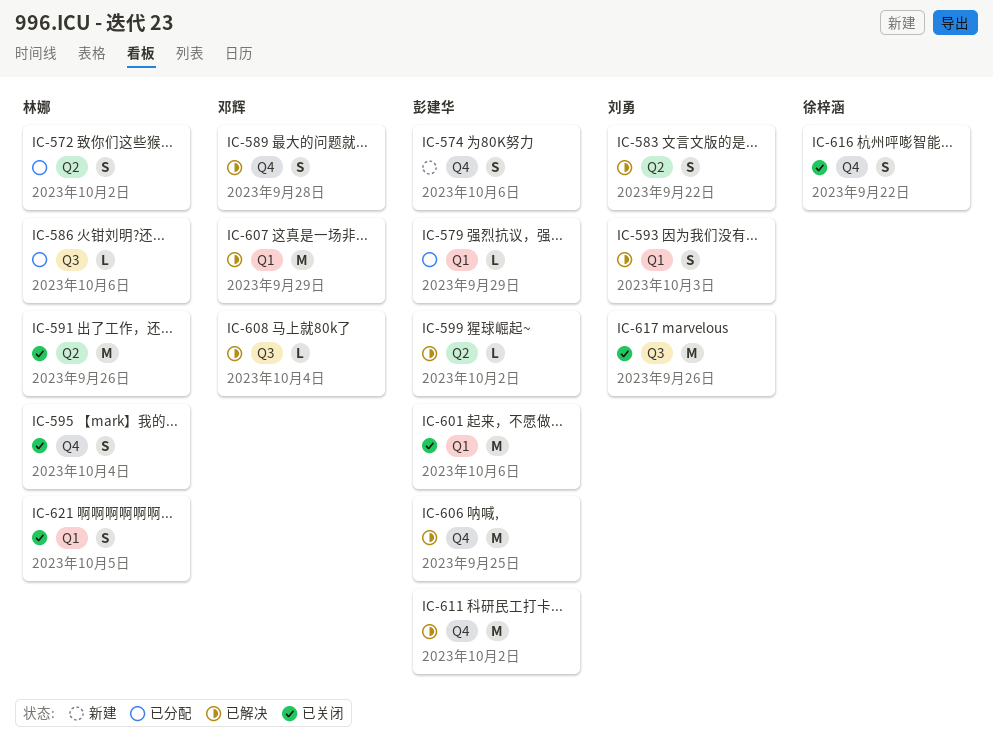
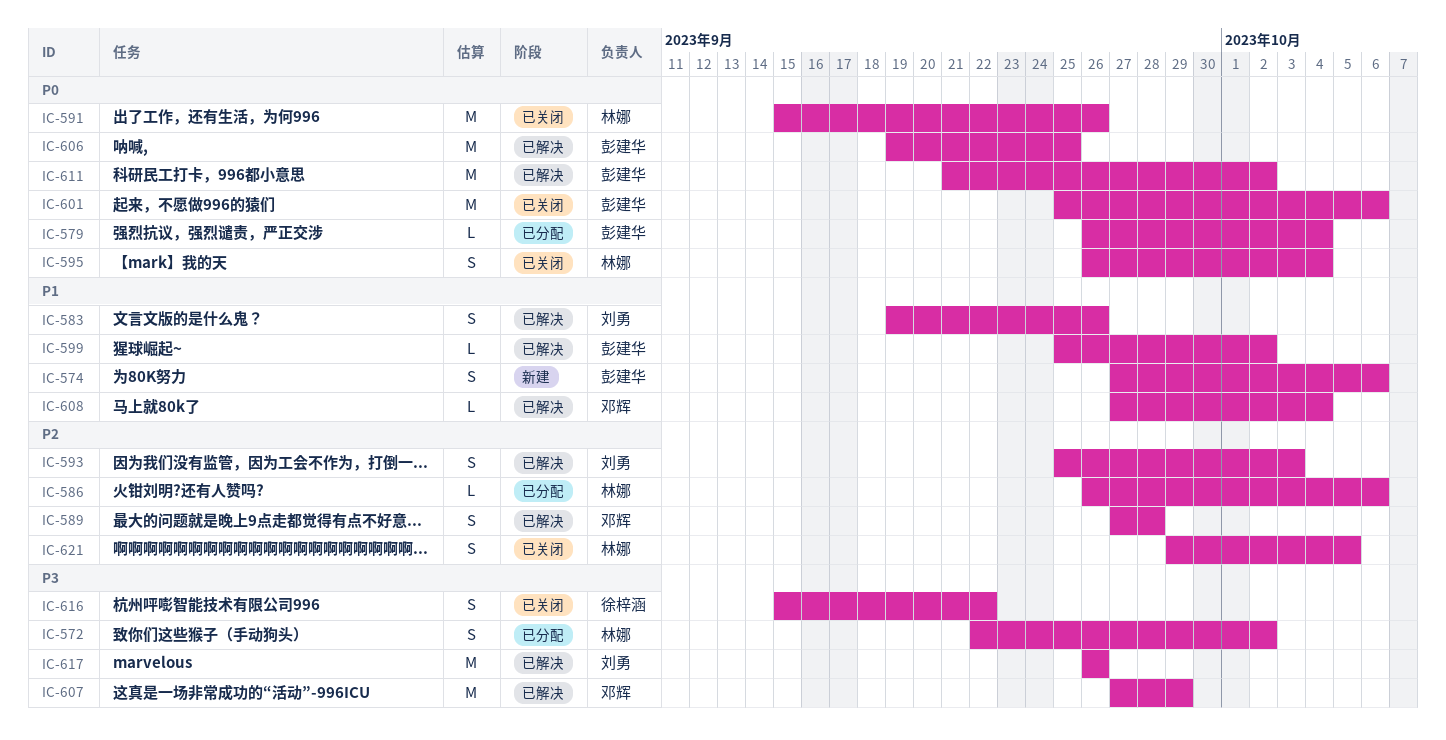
IC-579, due: Sep 29 -> Oct 4
IC-583, due: Sep 22 -> Sep 26
IC-617, status: 已关闭 -> 已解决

